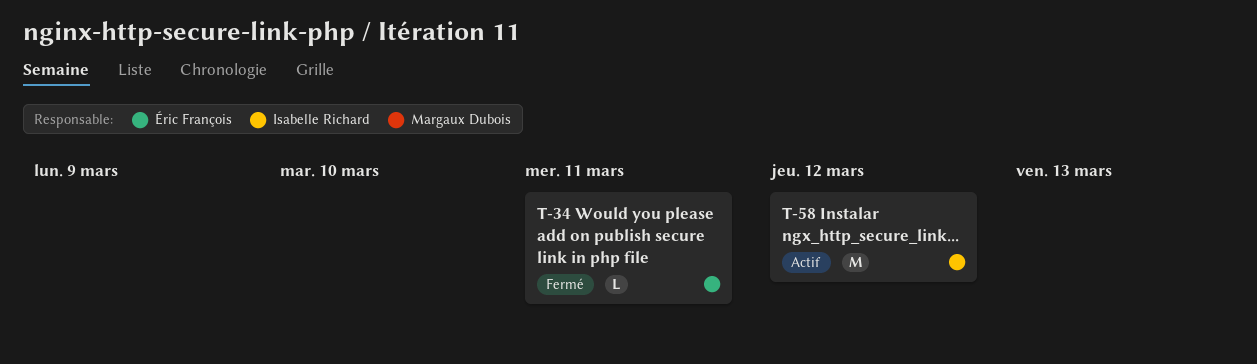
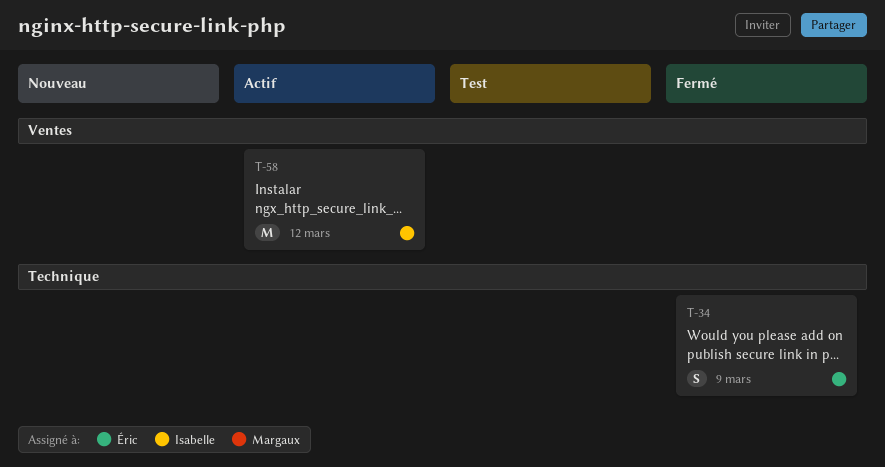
T-34, estimate: L -> S
T-34, due: Mar 11 -> Mar 9

